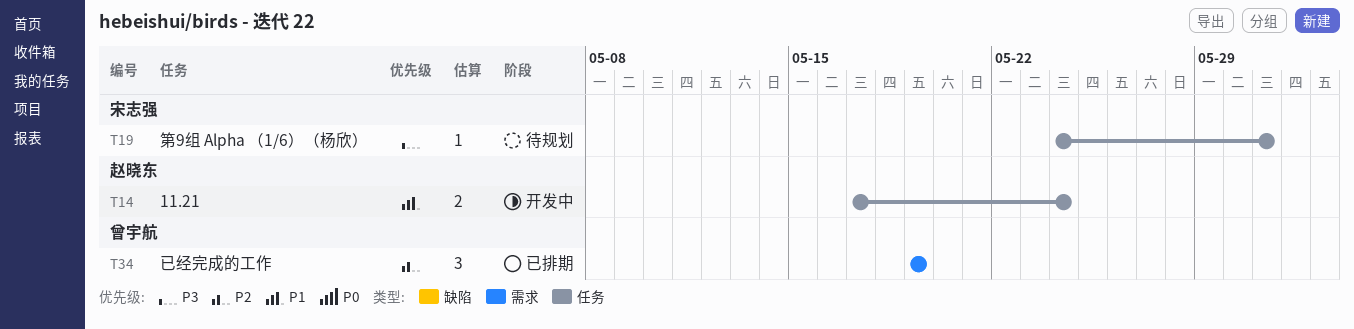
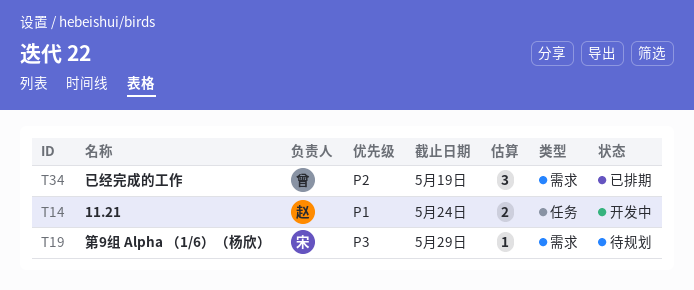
T19, label: 任务 -> 需求
T19, due: May 31 -> May 29

